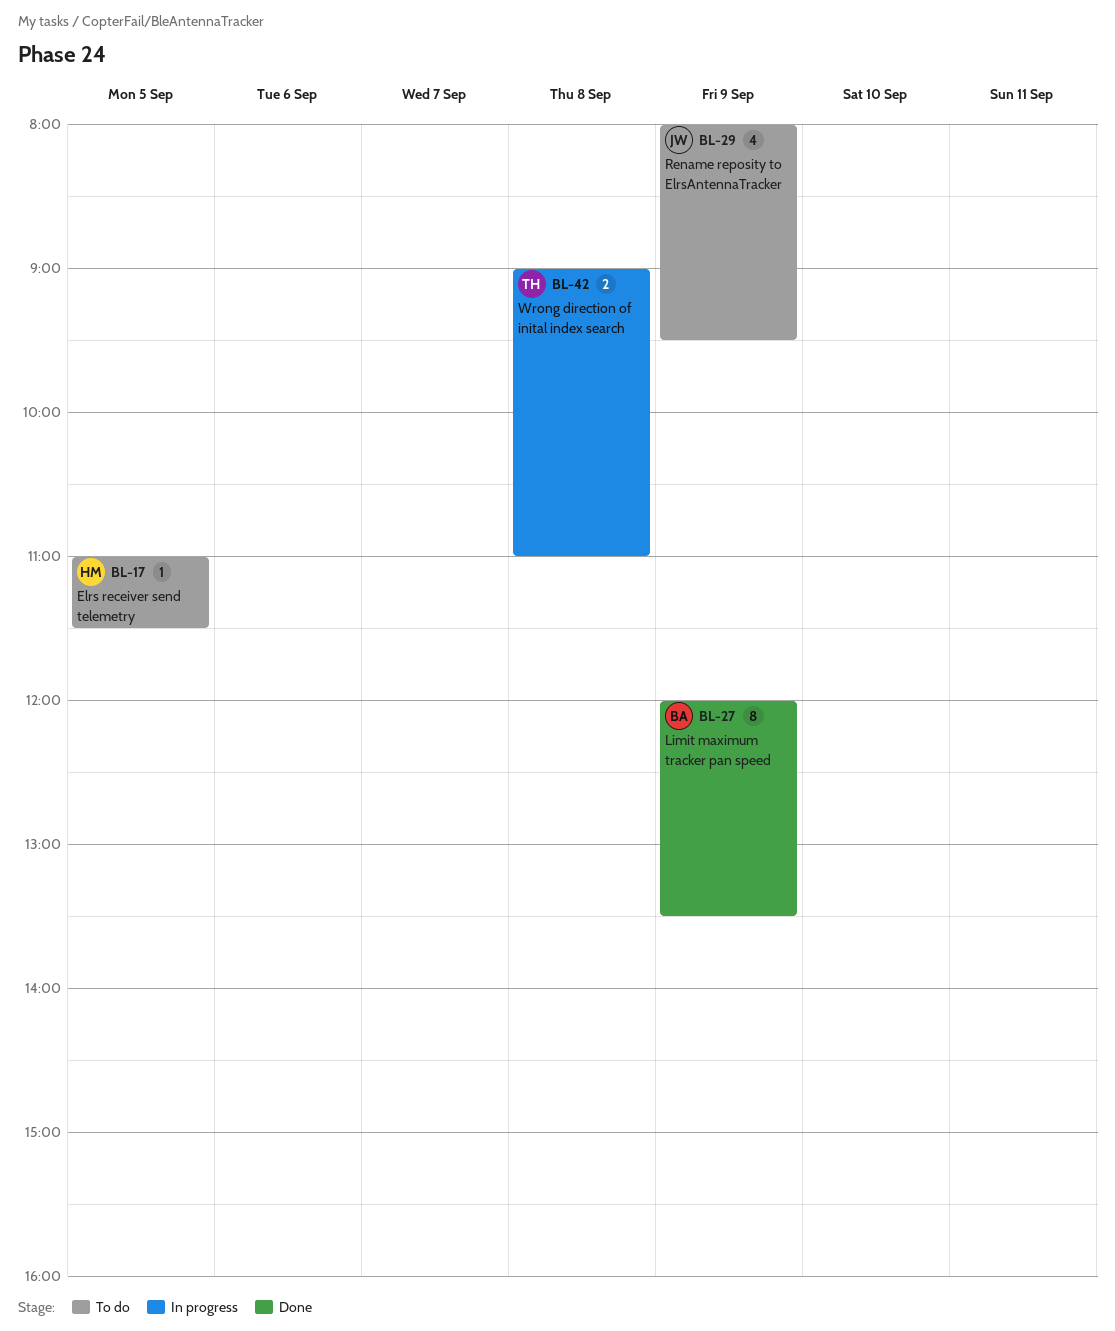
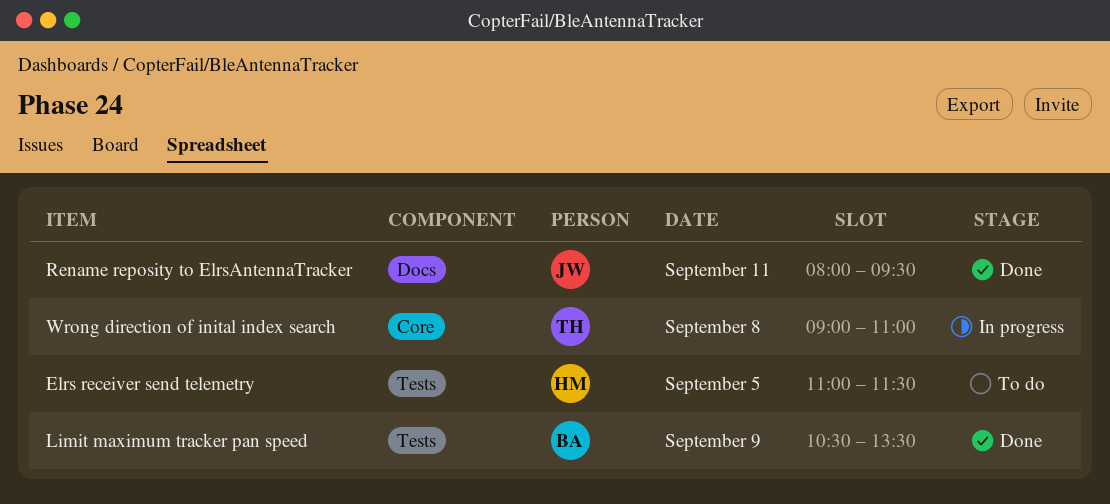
Limit maximum tracker pan speed, begins: 12:00 -> 10:30
Rename reposity to ElrsAntennaTracker, status: To do -> Done
Rename reposity to ElrsAntennaTracker, day: Sep 9 -> Sep 11

